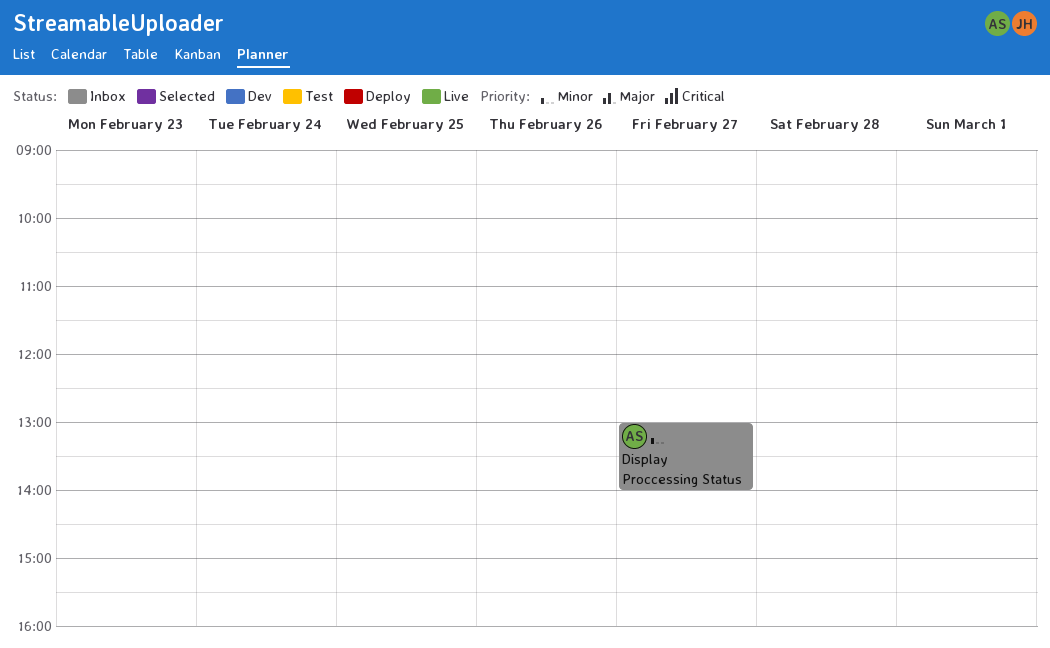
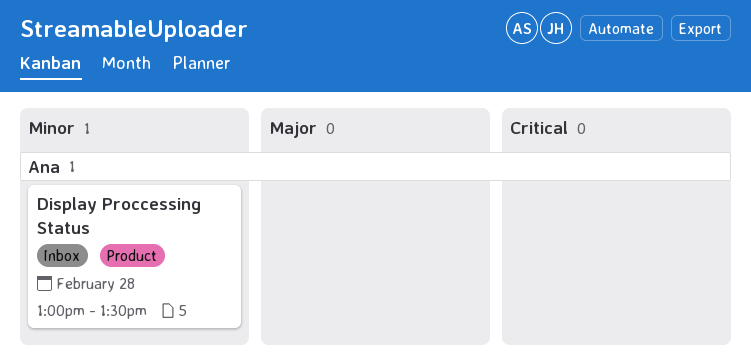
Display Proccessing Status, day: Feb 27 -> Feb 28
Display Proccessing Status, ends: 14:00 -> 13:30

